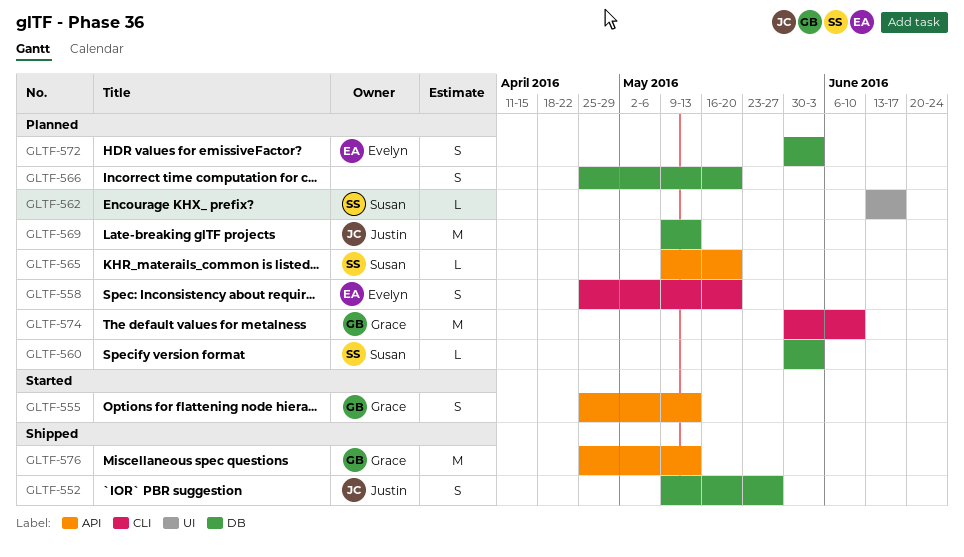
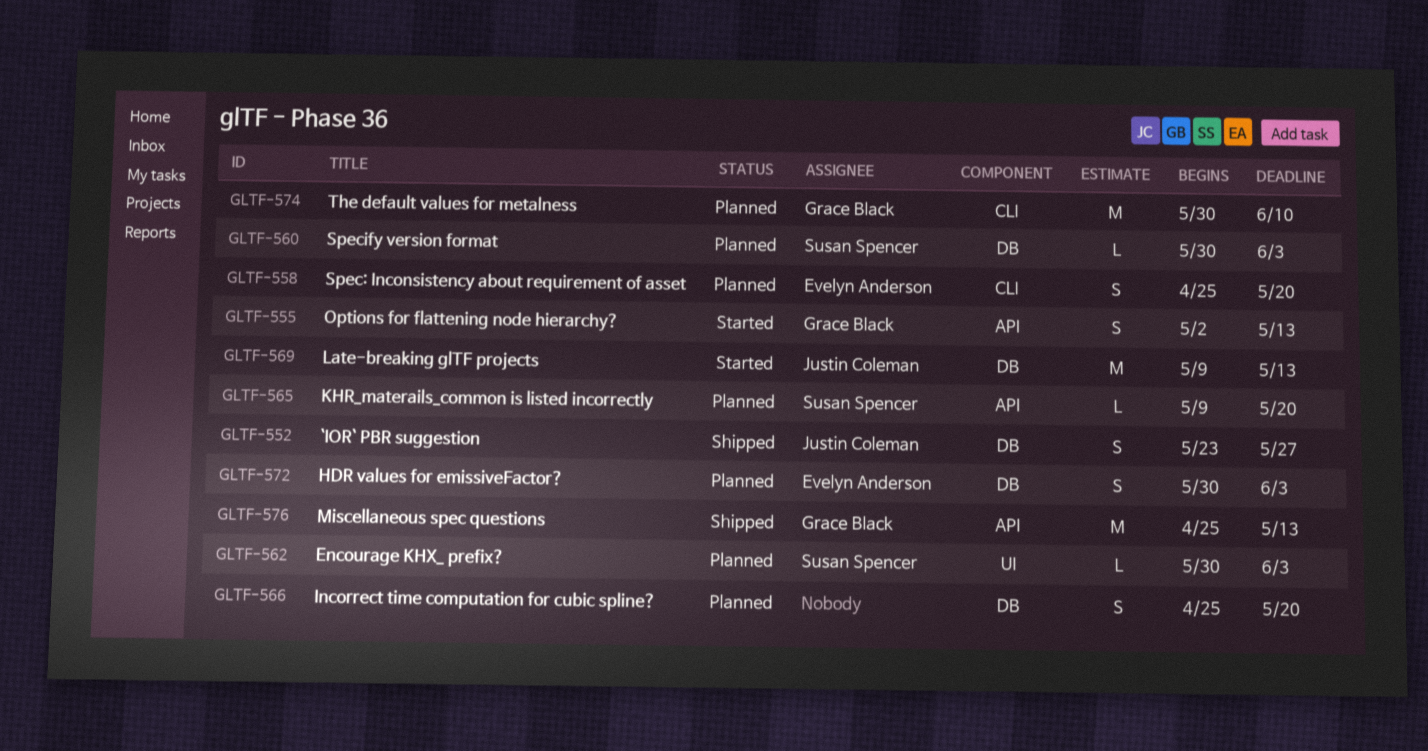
GLTF-552, start: May 9 -> May 23
GLTF-555, start: Apr 25 -> May 2
GLTF-562, start: Jun 13 -> May 30
GLTF-562, due: Jun 17 -> Jun 3
GLTF-569, status: Planned -> Started

